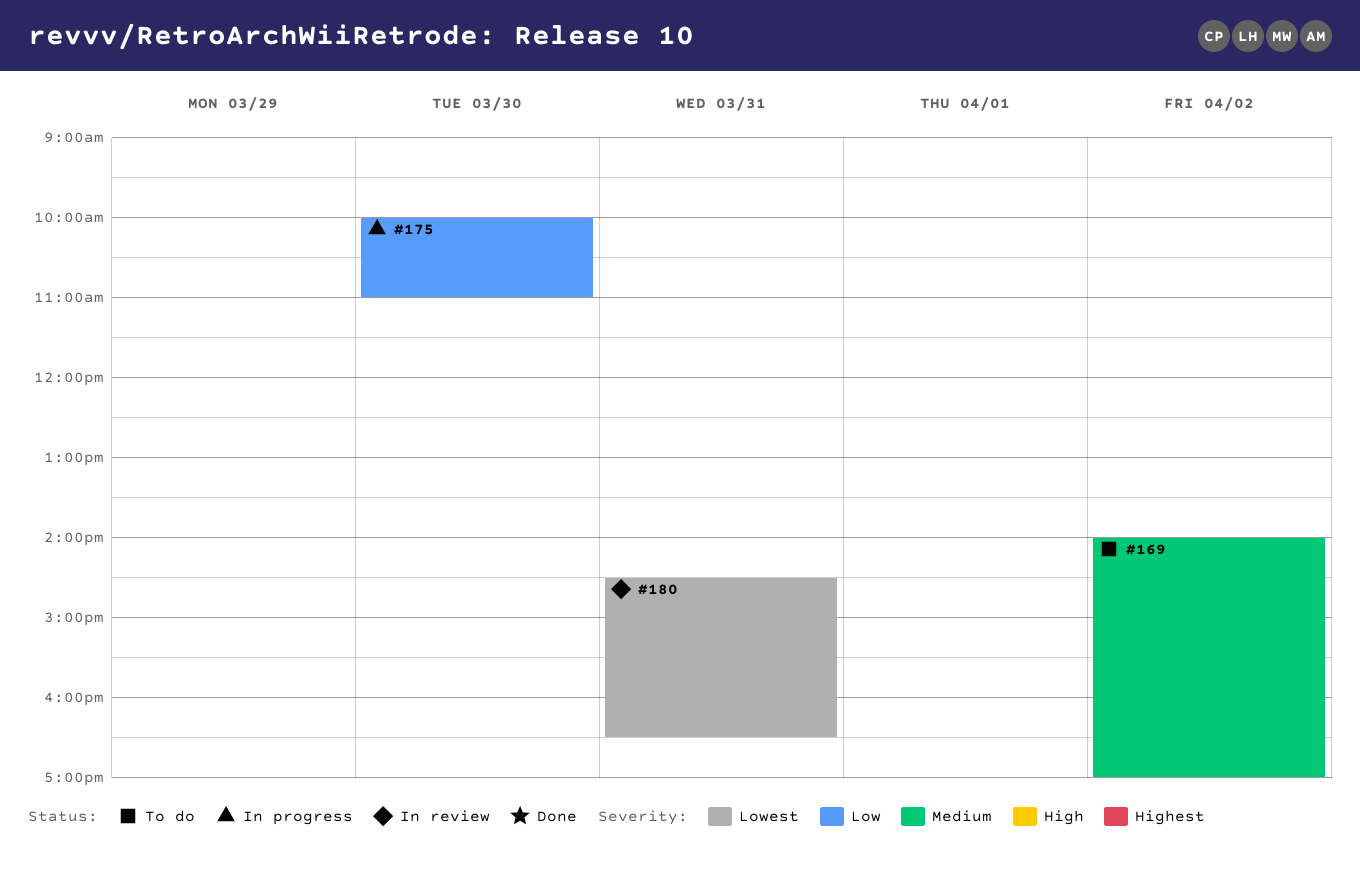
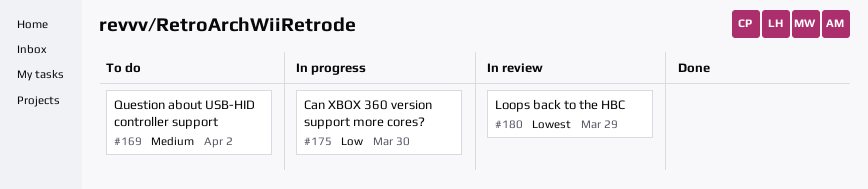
#180, day: Mar 31 -> Mar 29

